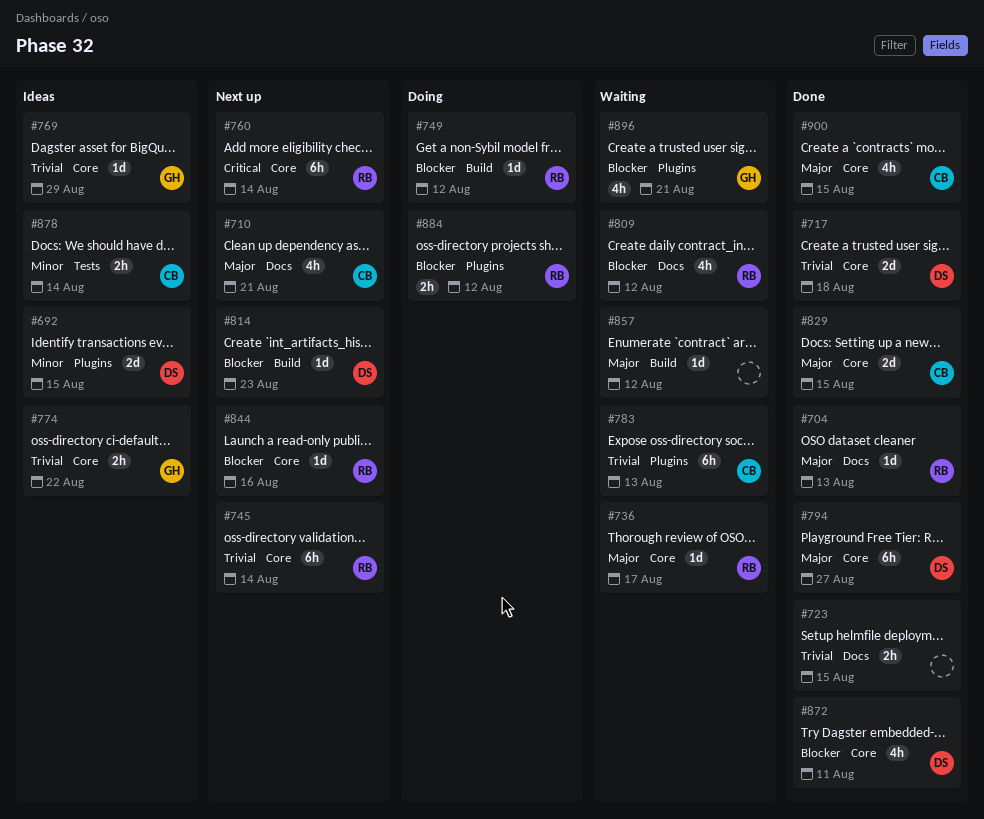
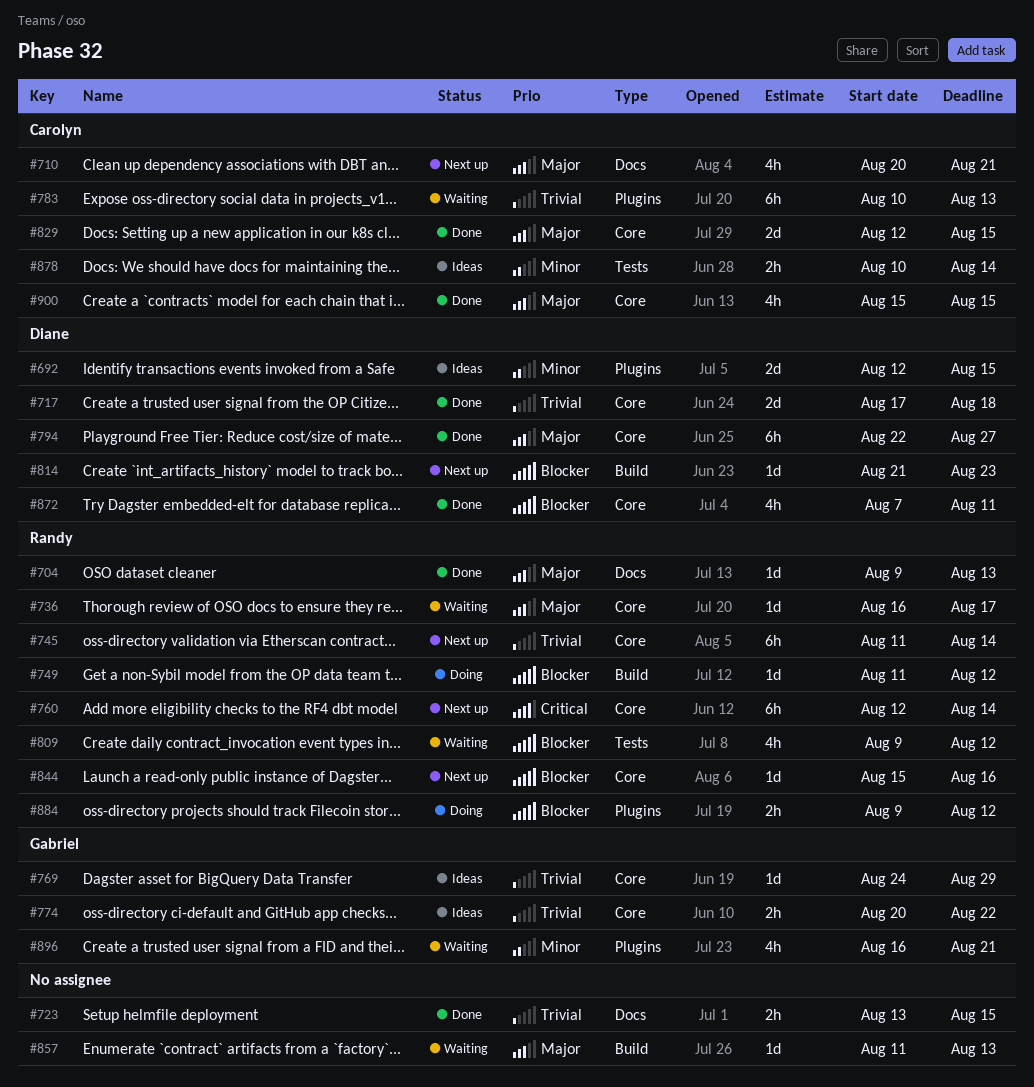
#809, label: Docs -> Tests
#857, due: Aug 12 -> Aug 13
#896, priority: Blocker -> Minor

